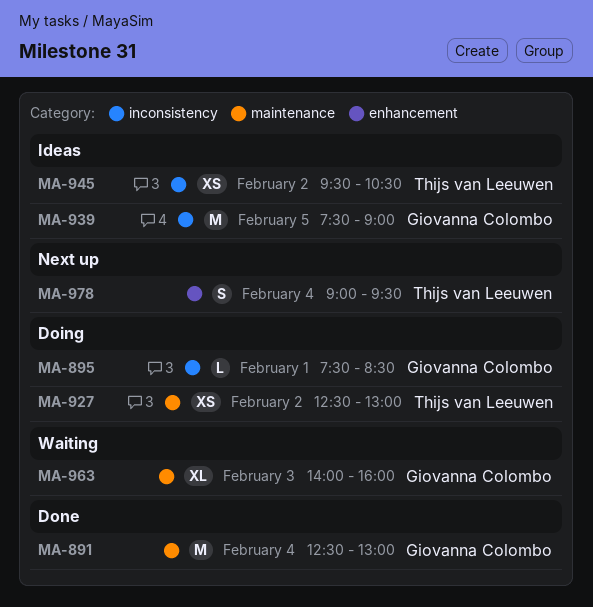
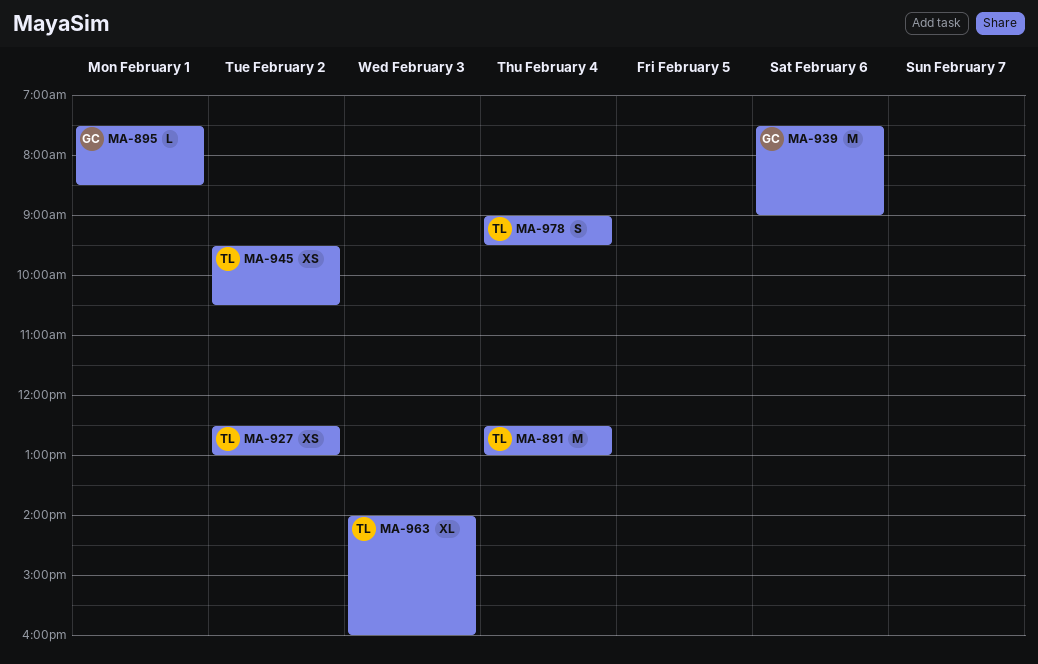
MA-891, owner: Giovanna Colombo -> Thijs van Leeuwen
MA-939, day: Feb 5 -> Feb 6
MA-963, owner: Giovanna Colombo -> Thijs van Leeuwen

